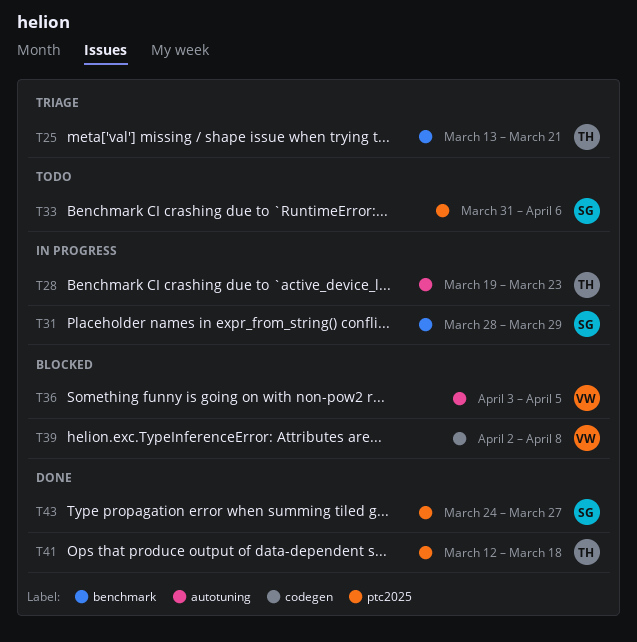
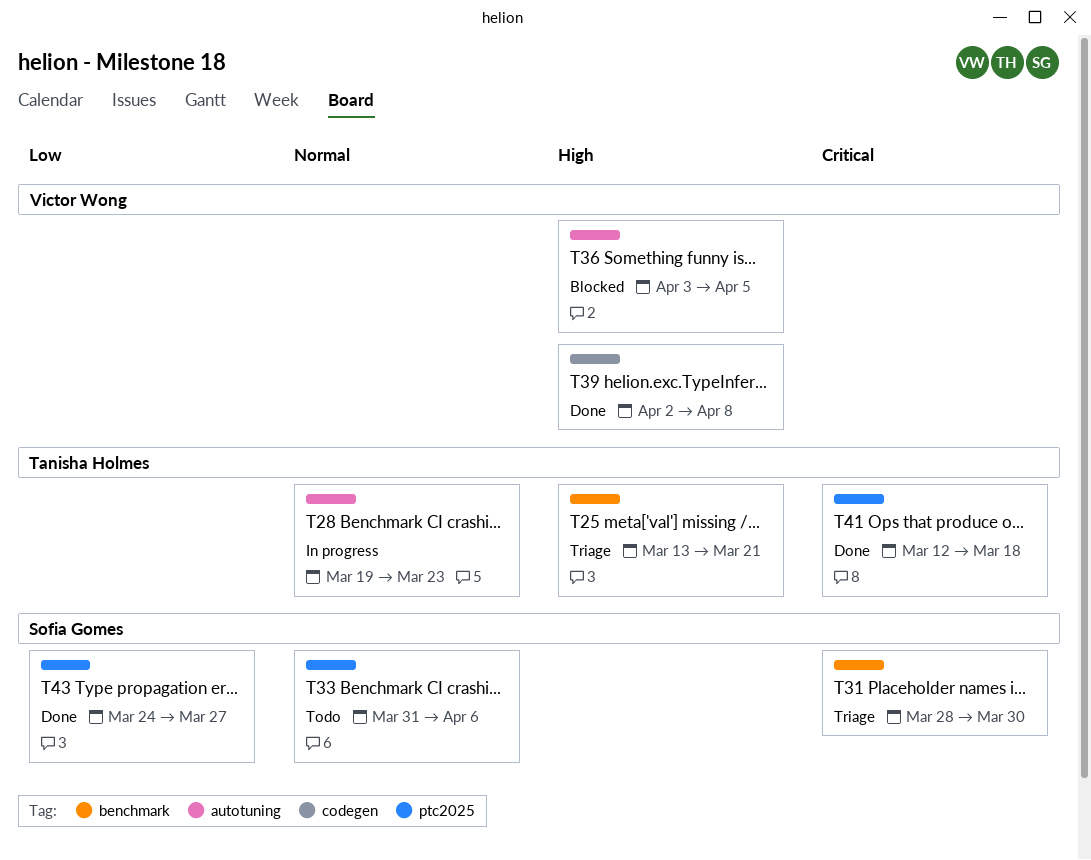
T31, status: In progress -> Triage
T31, due: Mar 29 -> Mar 30
T39, status: Blocked -> Done

